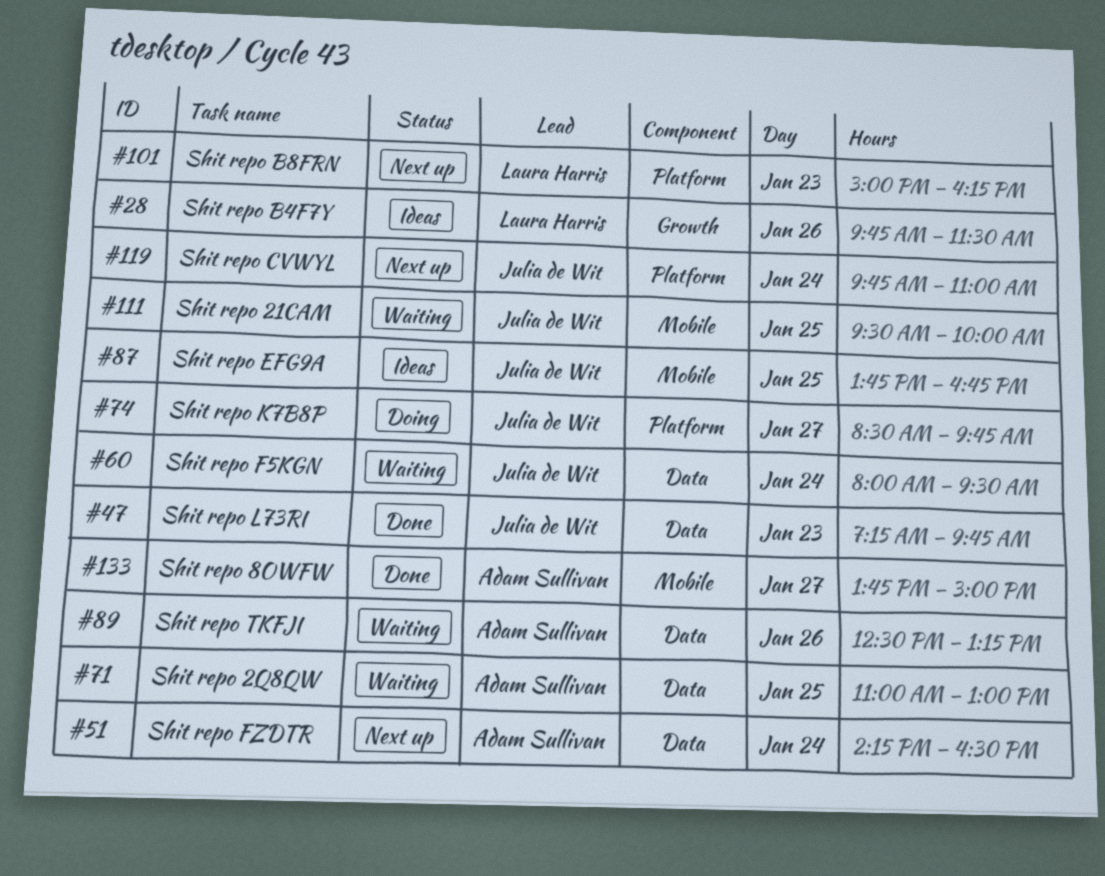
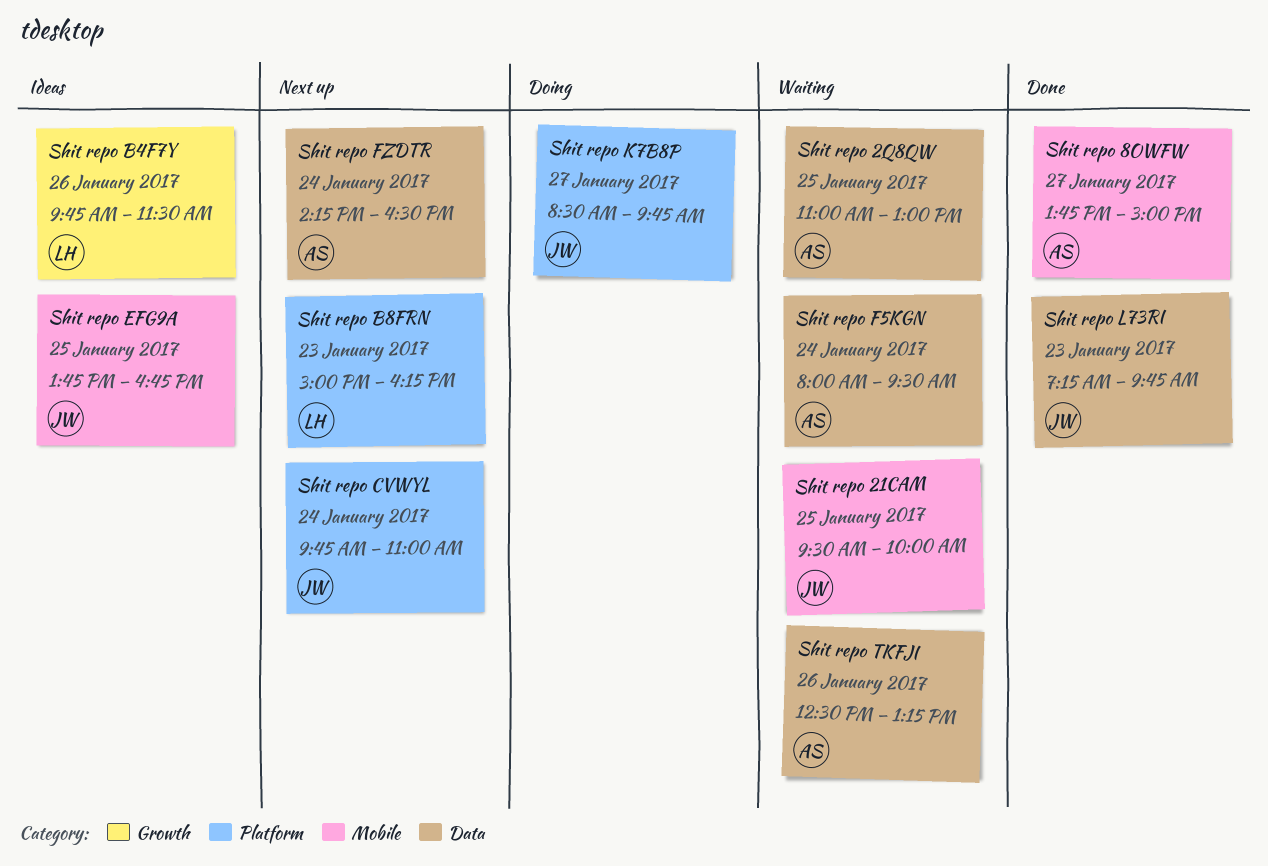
Shit repo F5KGN, owner: Julia de Wit -> Adam Sullivan

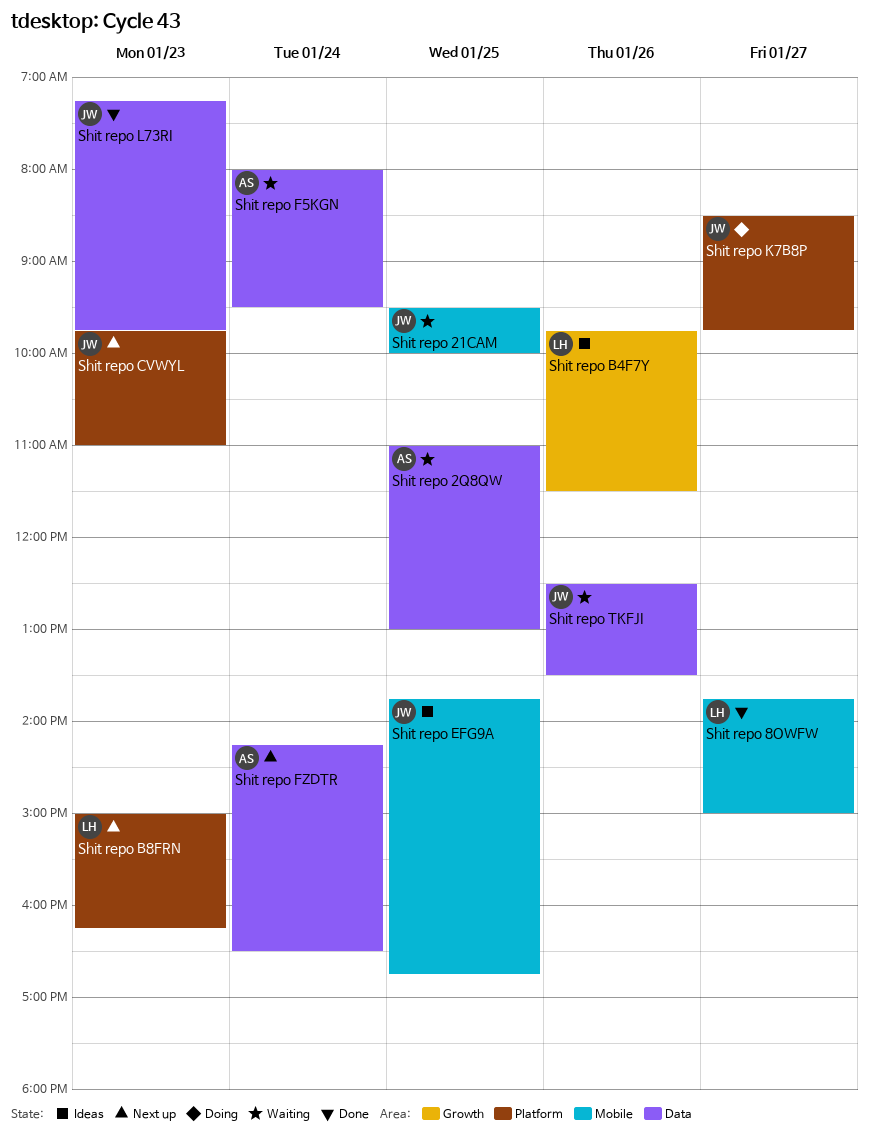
Shit repo 8OWFW, owner: AS -> LH
Shit repo CVWYL, day: Jan 24 -> Jan 23
Shit repo TKFJI, owner: AS -> JW
Shit repo TKFJI, ends: 13:15 -> 13:30

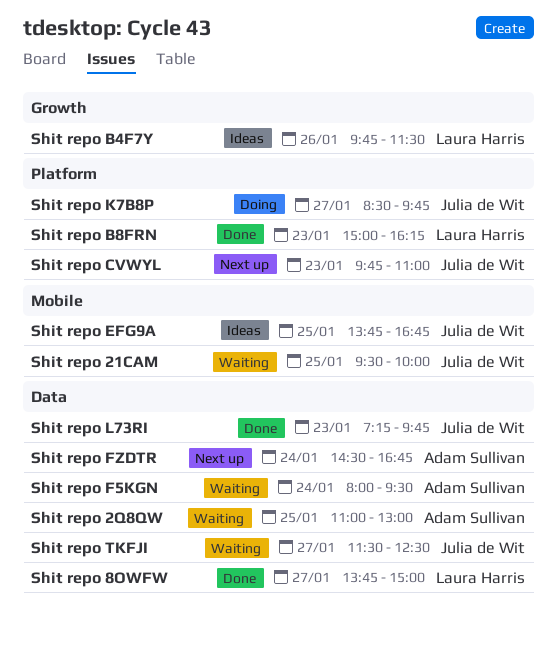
Shit repo 8OWFW, label: Mobile -> Data
Shit repo B8FRN, status: Next up -> Done
Shit repo FZDTR, begins: 14:15 -> 14:30
Shit repo FZDTR, ends: 16:30 -> 16:45
Shit repo TKFJI, day: Jan 26 -> Jan 27
Shit repo TKFJI, begins: 12:30 -> 11:30
Shit repo TKFJI, ends: 13:30 -> 12:30

